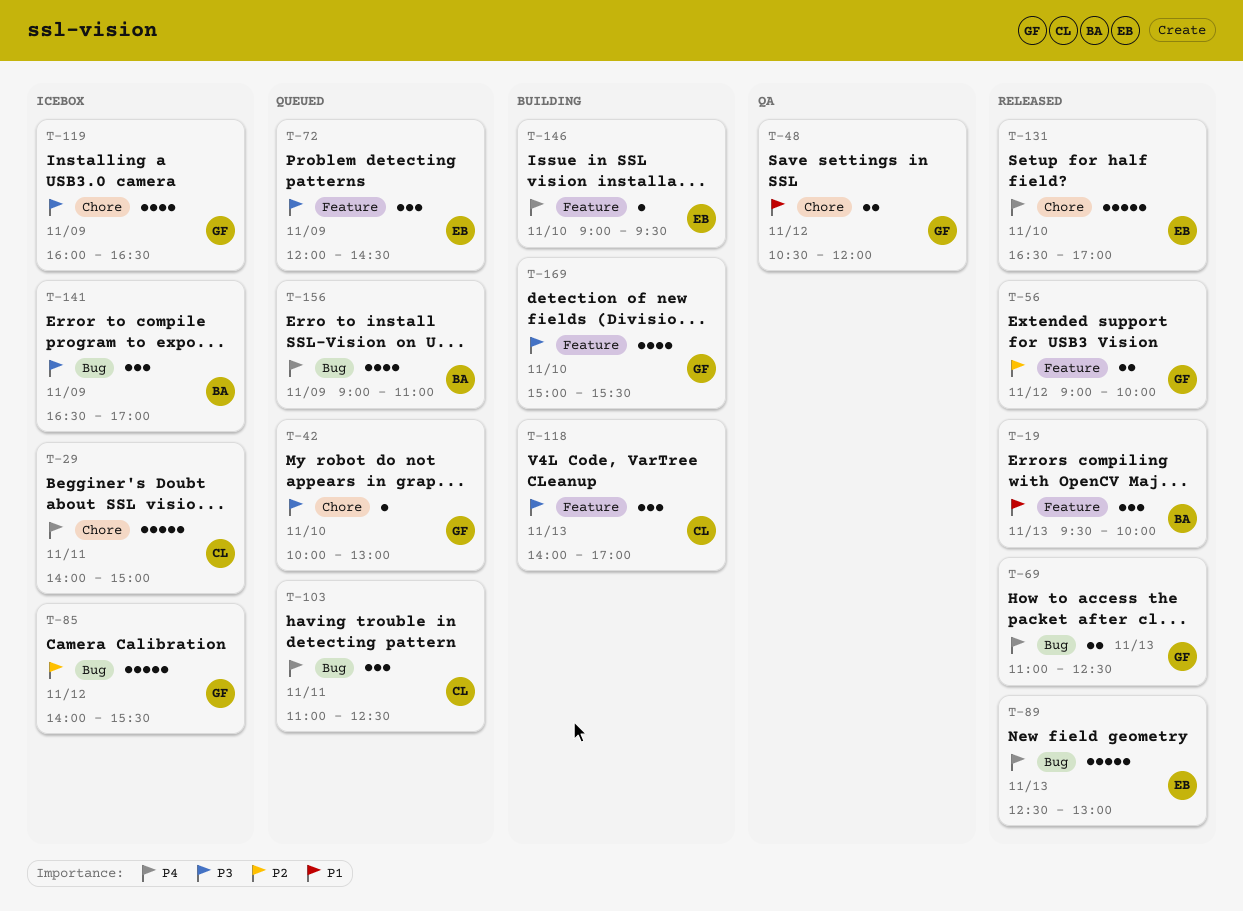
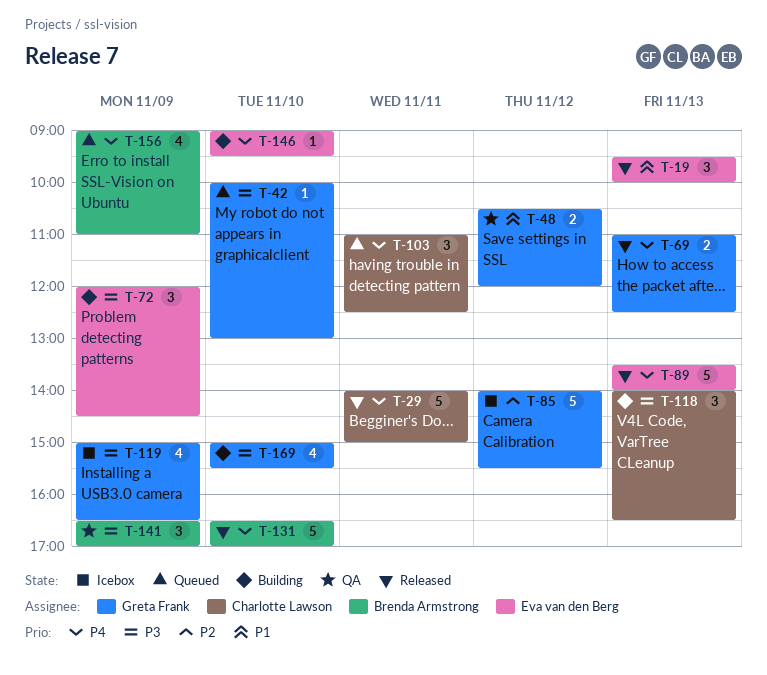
T-19, owner: Brenda Armstrong -> Eva van den Berg
T-29, status: Icebox -> Released
T-56: present -> none
T-72, status: Queued -> Building
T-89, begins: 12:30 -> 13:30
T-89, ends: 13:00 -> 14:00
T-118, ends: 17:00 -> 16:30
T-119, begins: 16:00 -> 15:00
T-131, owner: Eva van den Berg -> Brenda Armstrong
T-141, status: Icebox -> QA

